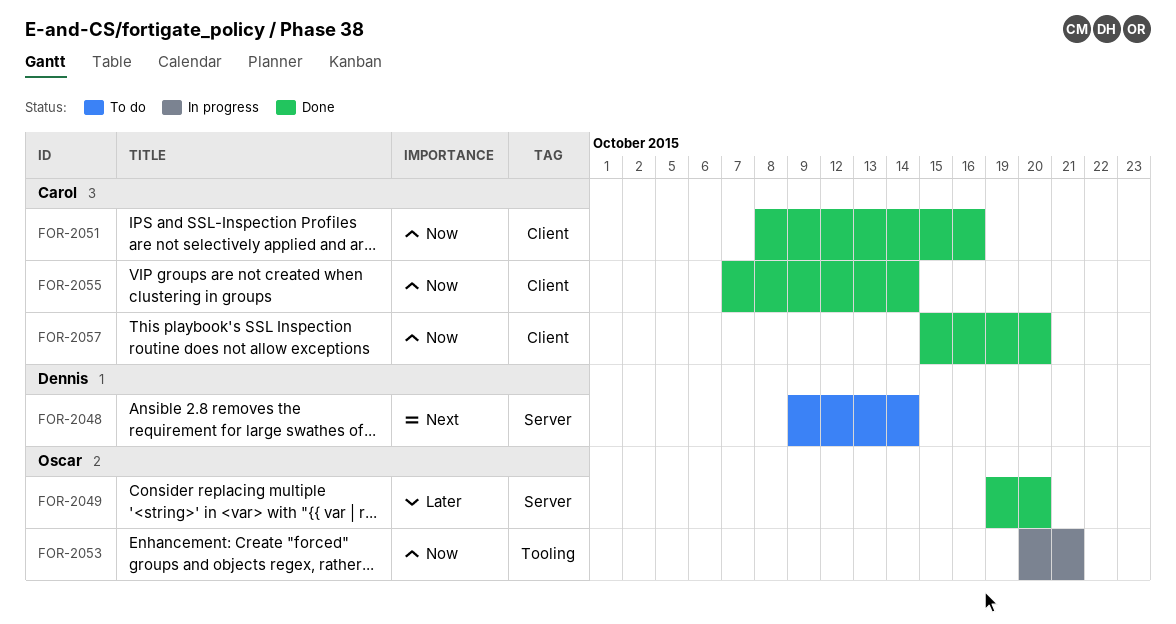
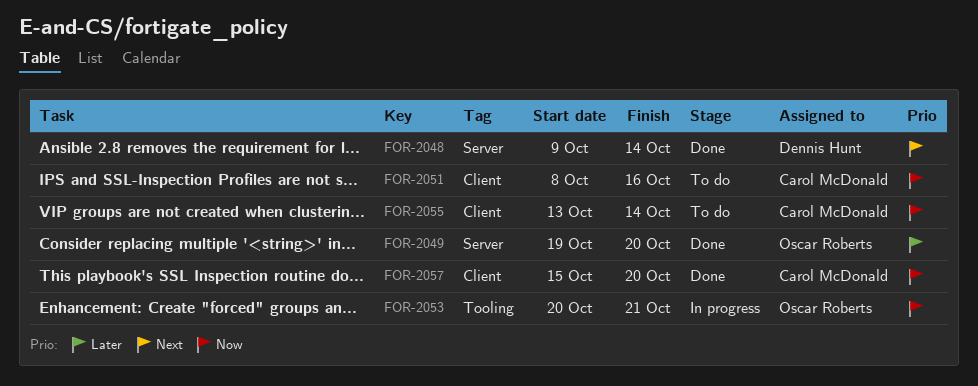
FOR-2048, status: To do -> Done
FOR-2051, status: Done -> To do
FOR-2055, status: Done -> To do
FOR-2055, start: Oct 7 -> Oct 13

